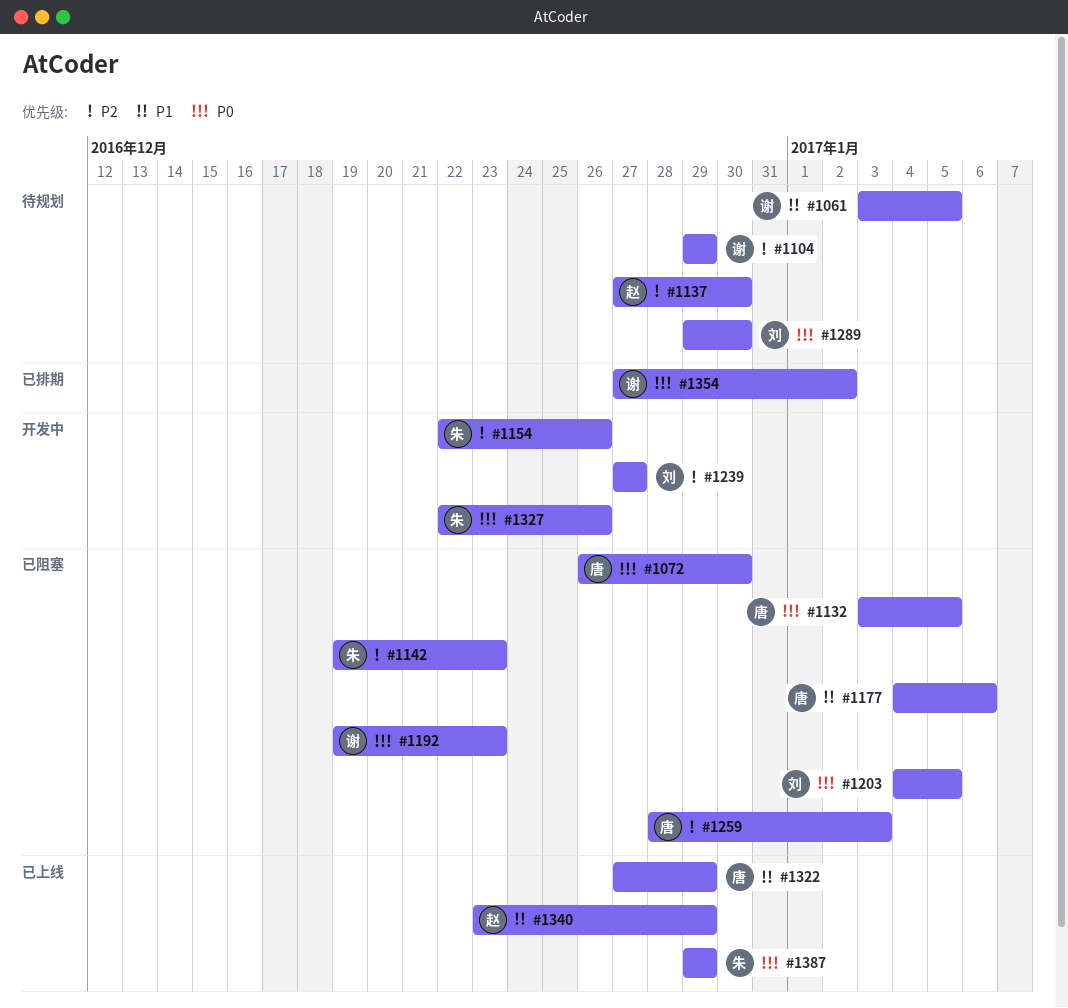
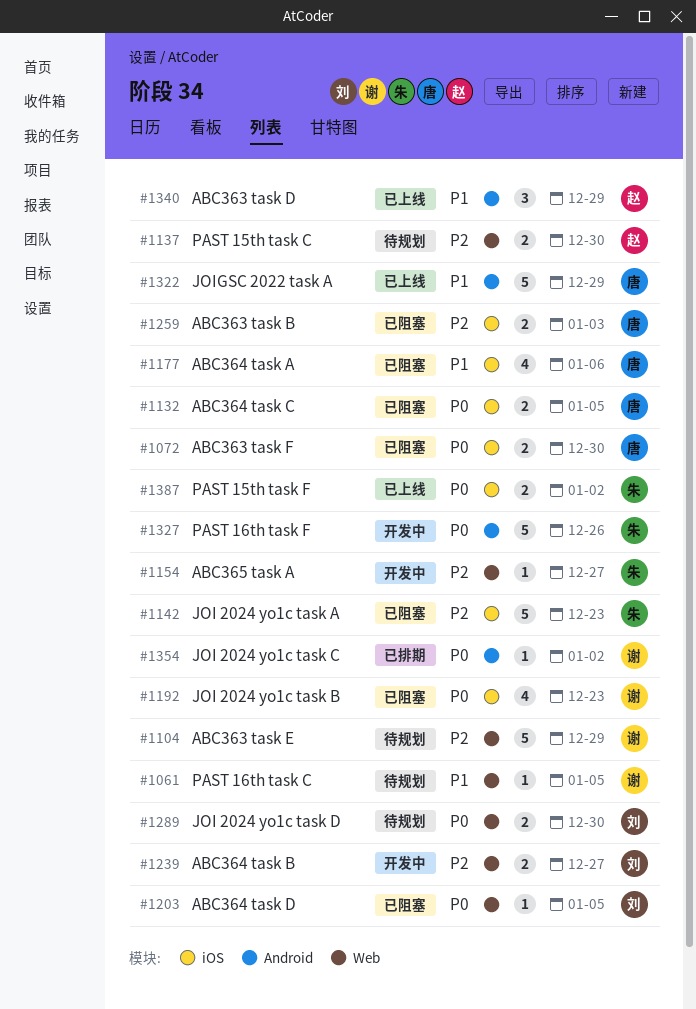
#1154, due: Dec 26 -> Dec 27
#1387, due: Dec 29 -> Jan 2

